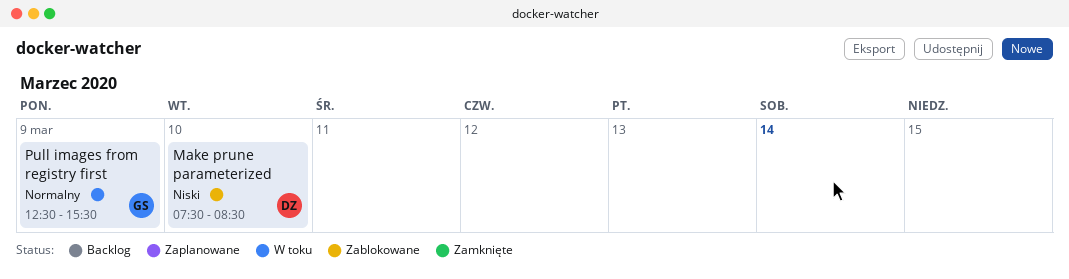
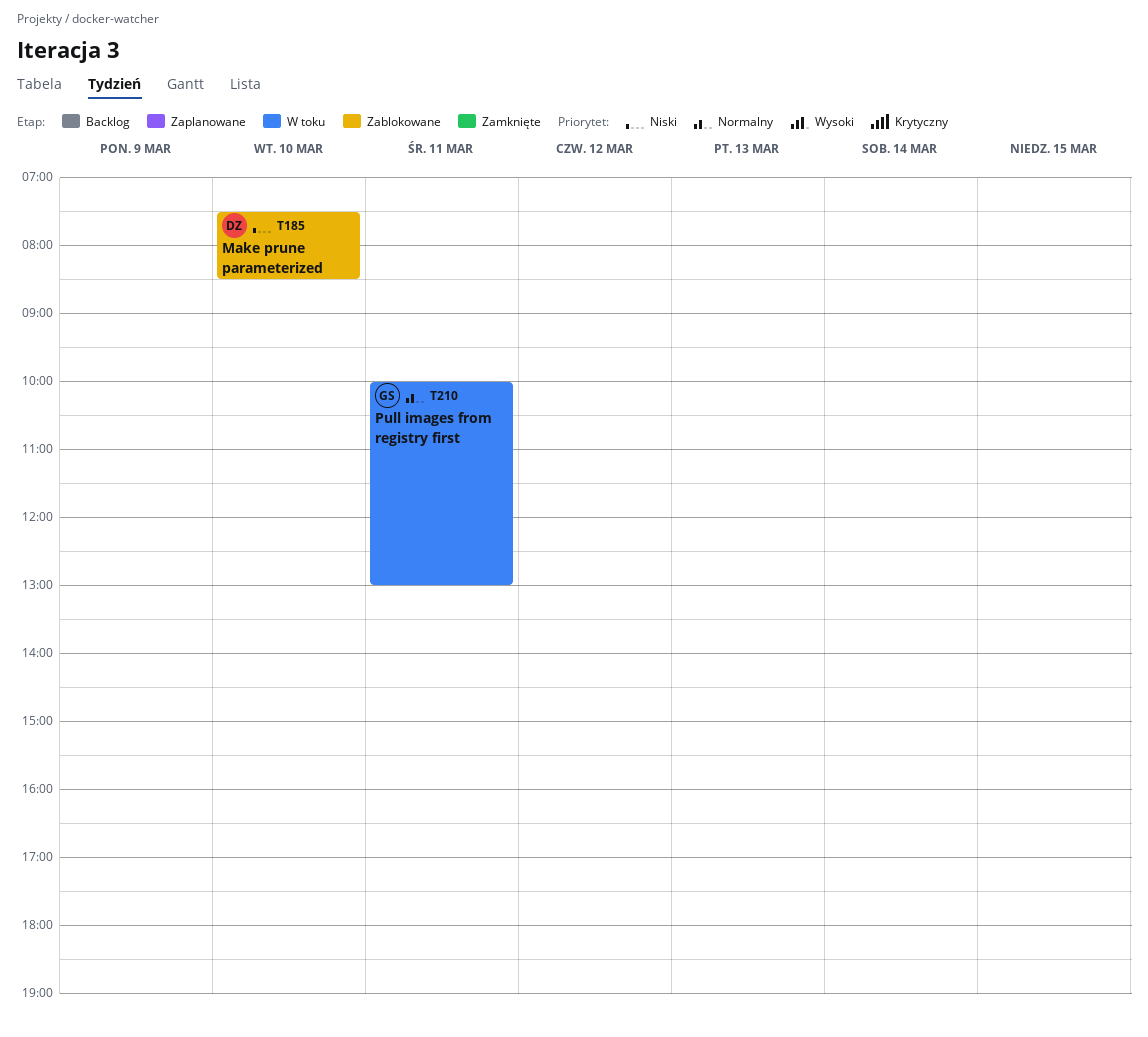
Pull images from registry first, day: Mar 9 -> Mar 11
Pull images from registry first, begins: 12:30 -> 10:00
Pull images from registry first, ends: 15:30 -> 13:00

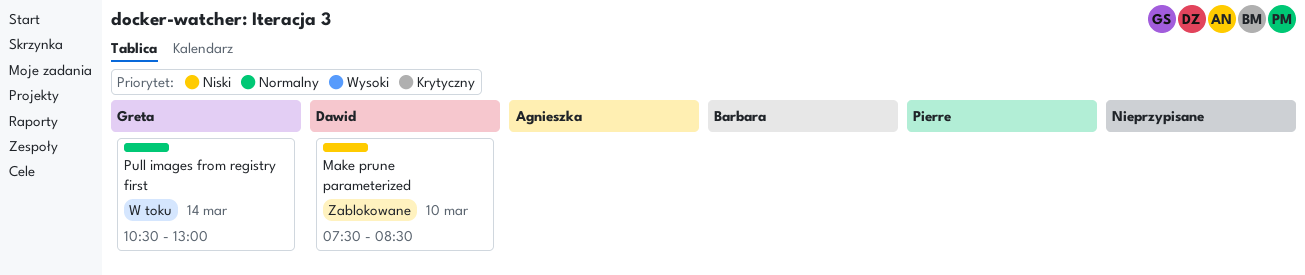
Pull images from registry first, day: Mar 11 -> Mar 14
Pull images from registry first, begins: 10:00 -> 10:30

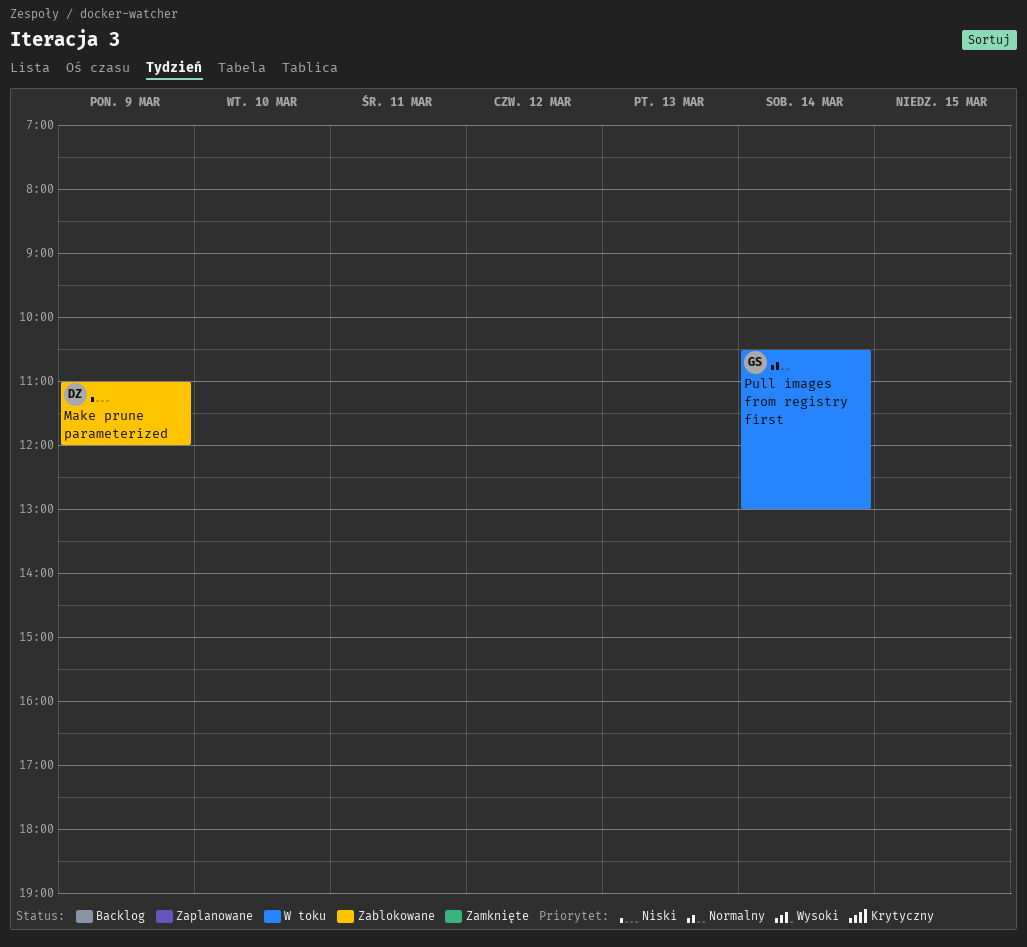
Make prune parameterized, day: Mar 10 -> Mar 9
Make prune parameterized, begins: 07:30 -> 11:00
Make prune parameterized, ends: 08:30 -> 12:00

